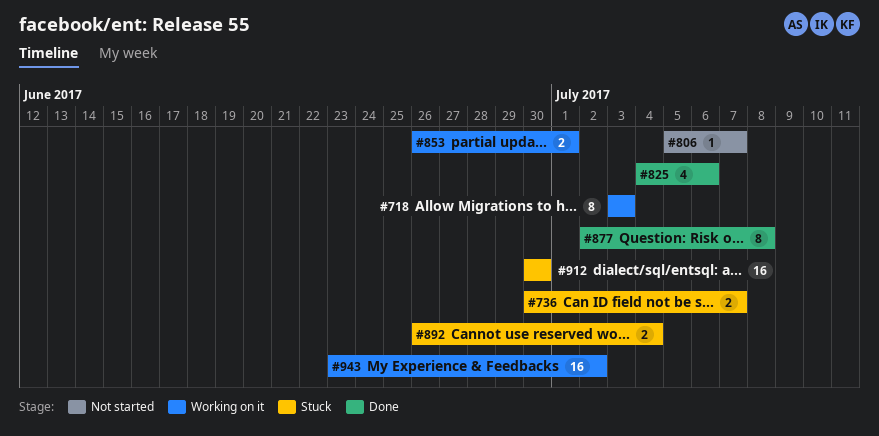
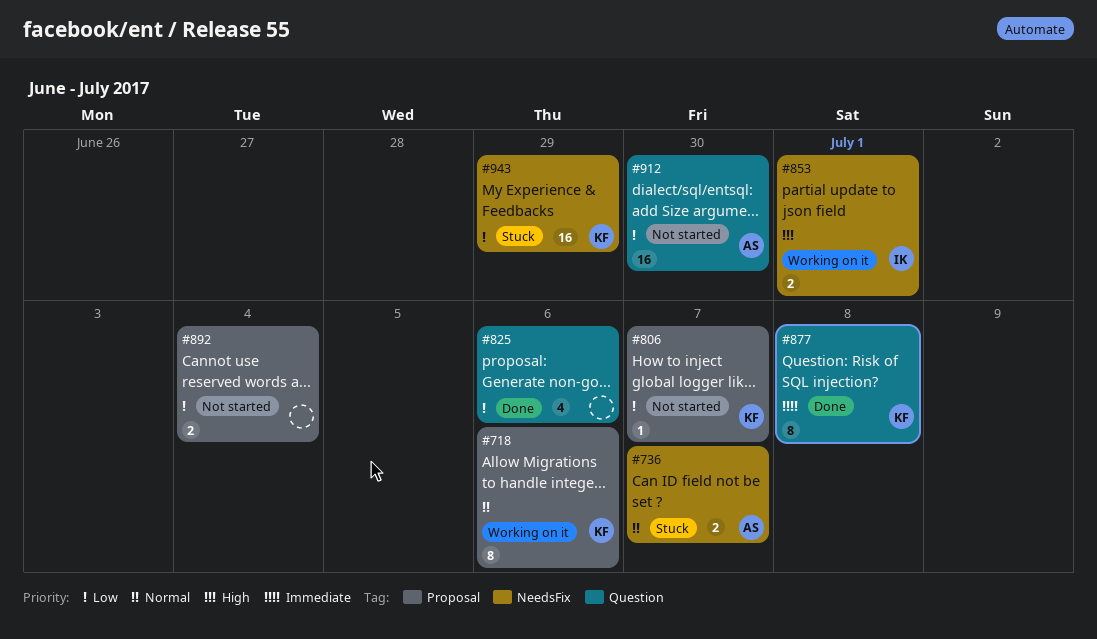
#718, due: Jul 3 -> Jul 6
#892, status: Stuck -> Not started
#912, status: Stuck -> Not started
#943, status: Working on it -> Stuck
#943, due: Jul 2 -> Jun 29

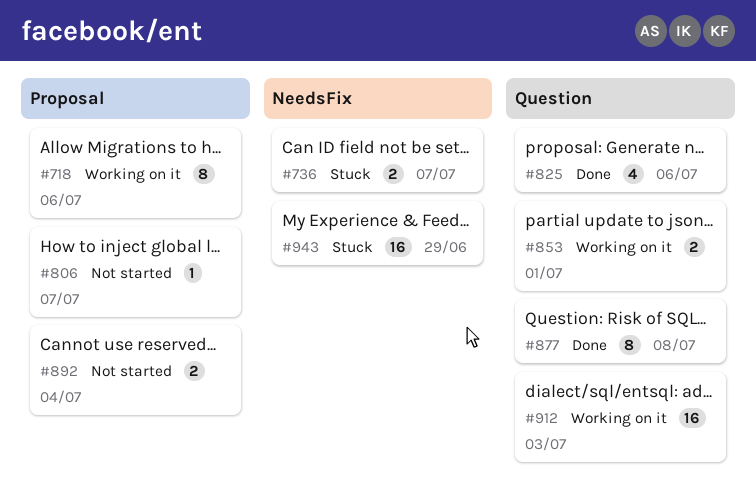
#853, label: NeedsFix -> Question
#912, status: Not started -> Working on it
#912, due: Jun 30 -> Jul 3

